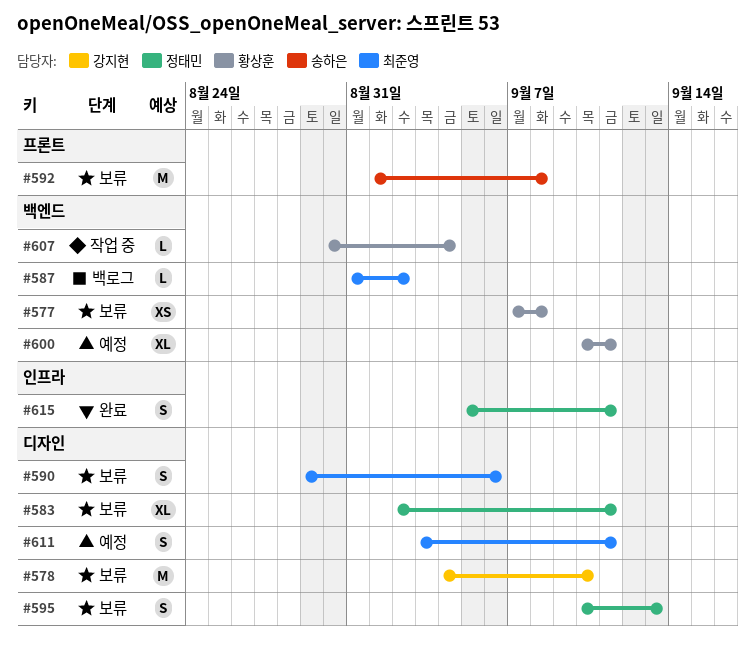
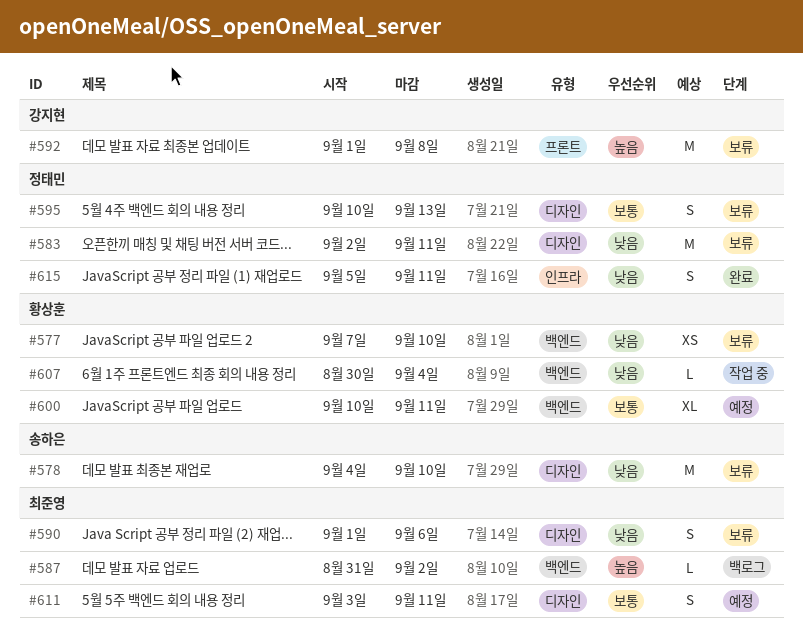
#577, due: Sep 8 -> Sep 10
#578, owner: 강지현 -> 송하은
#583, estimate: XL -> M
#590, start: Aug 29 -> Sep 1
#592, owner: 송하은 -> 강지현

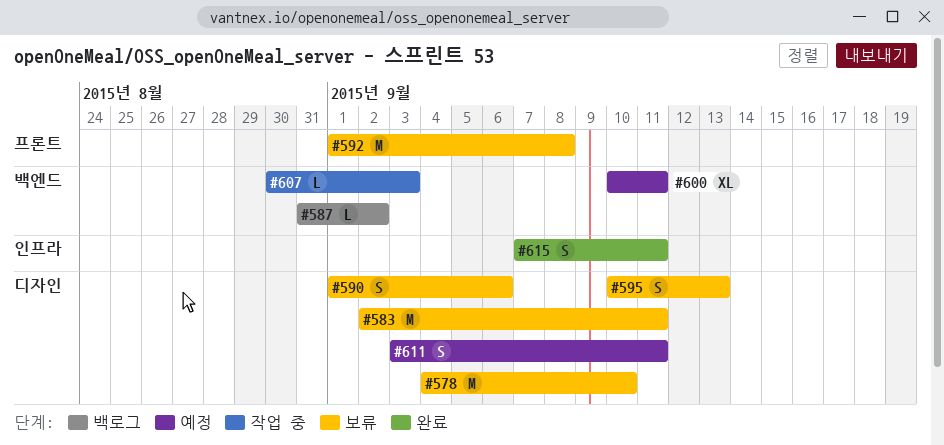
#577: present -> none
#607, due: Sep 4 -> Sep 3
#615, start: Sep 5 -> Sep 7

